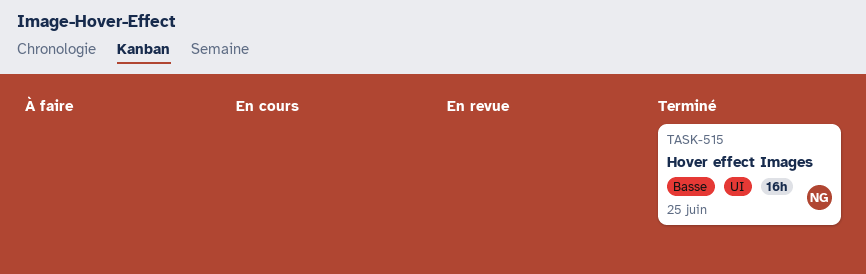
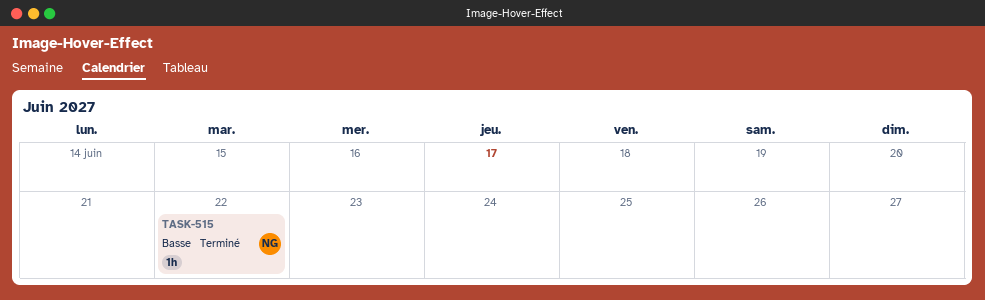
TASK-515, estimate: 16h -> 1h
TASK-515, due: Jun 25 -> Jun 22

